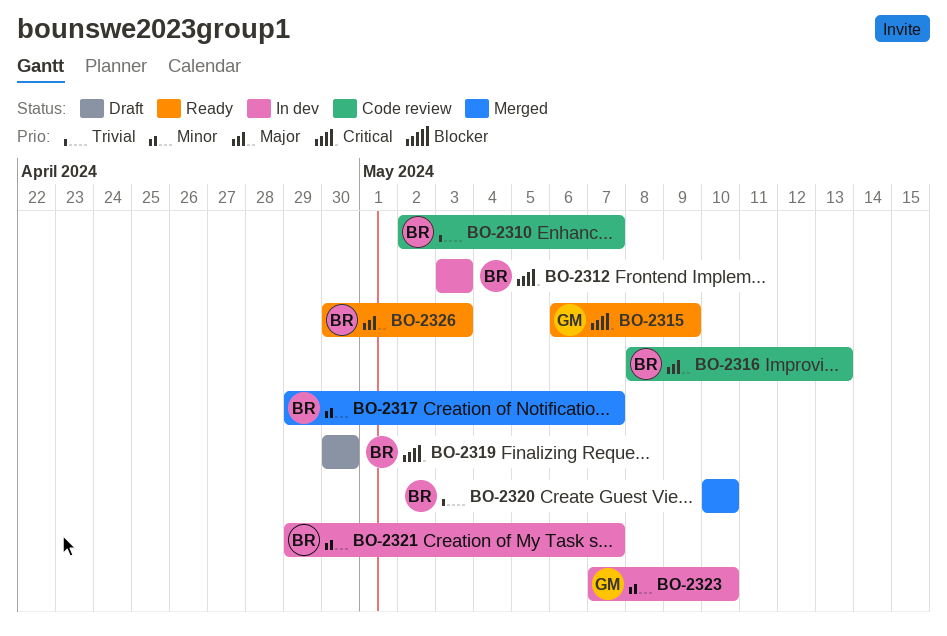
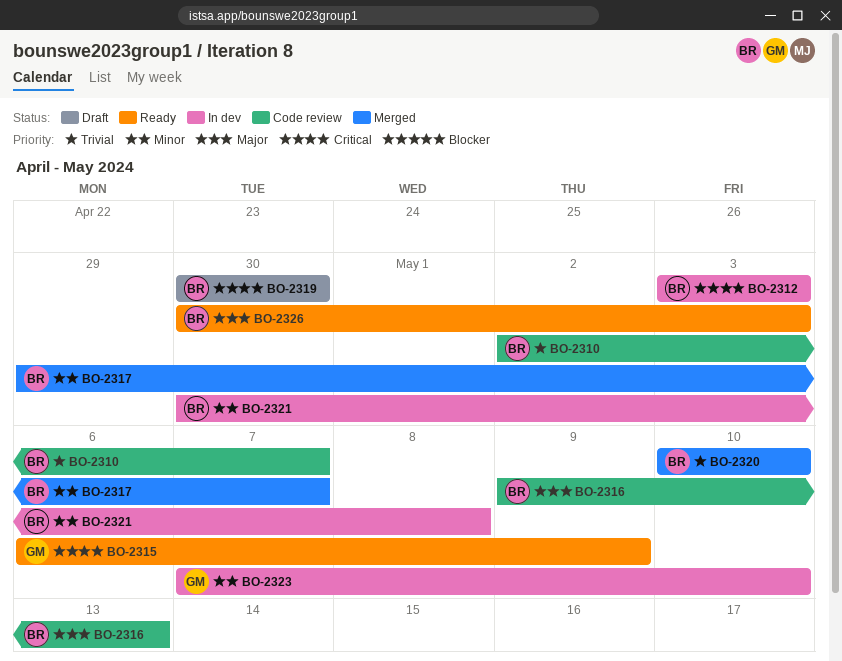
BO-2316, start: May 8 -> May 9
BO-2321, start: Apr 29 -> Apr 30
BO-2321, due: May 7 -> May 8

